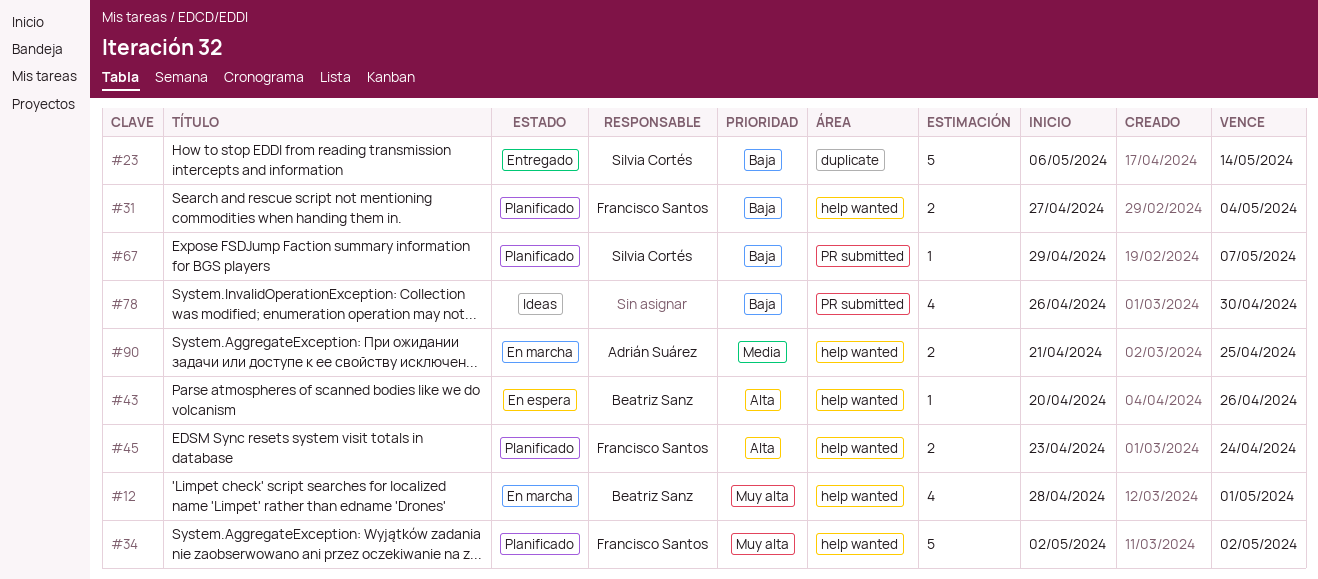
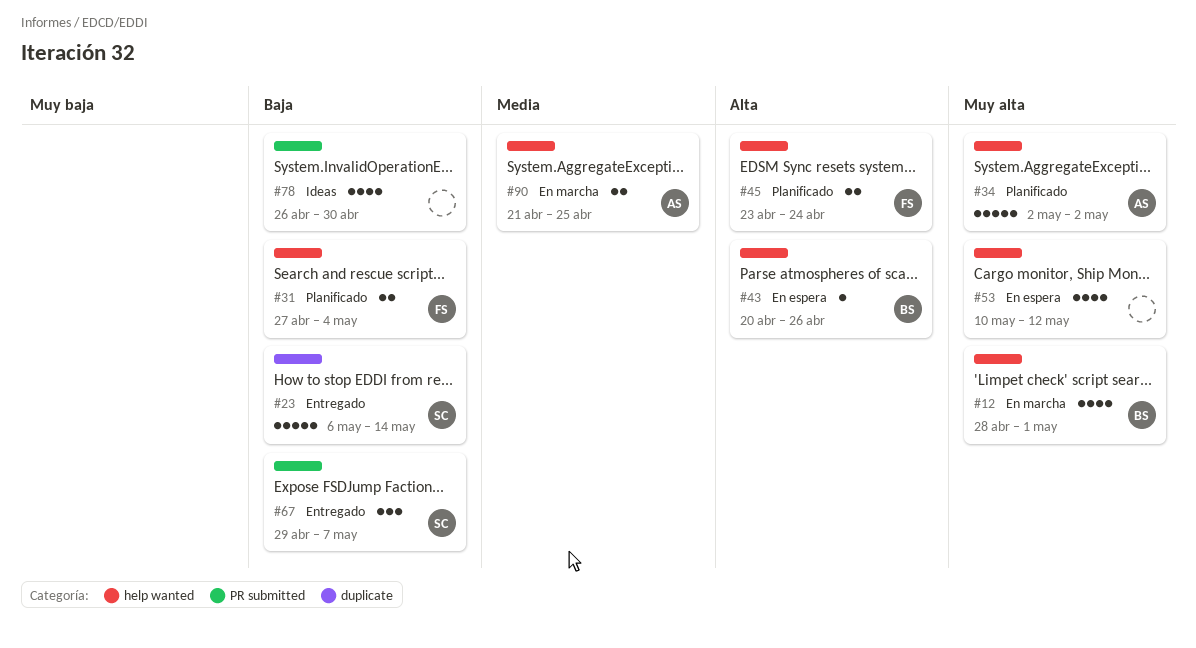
#34, owner: Francisco Santos -> Adrián Suárez
#53: none -> present
#67, status: Planificado -> Entregado
#67, estimate: 1 -> 3

